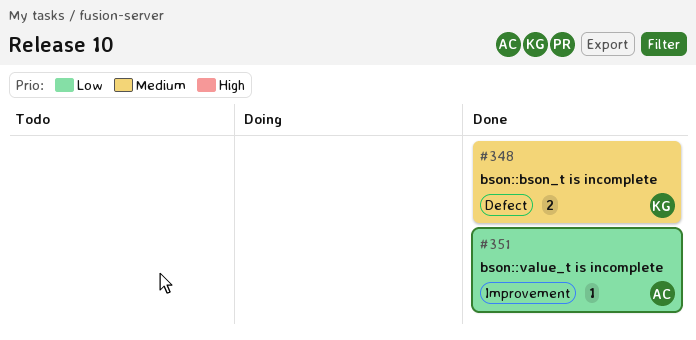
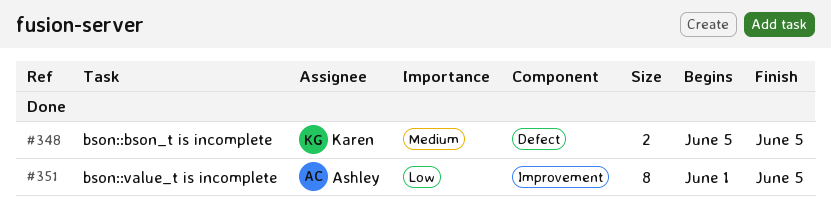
#351, estimate: 1 -> 8

